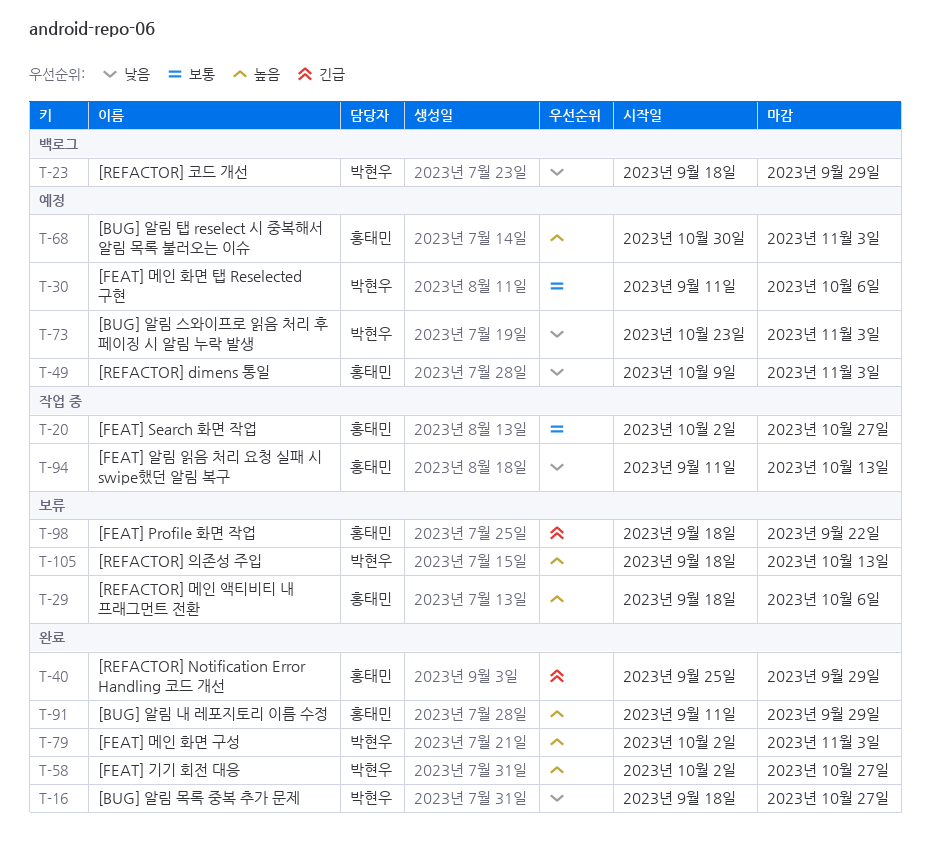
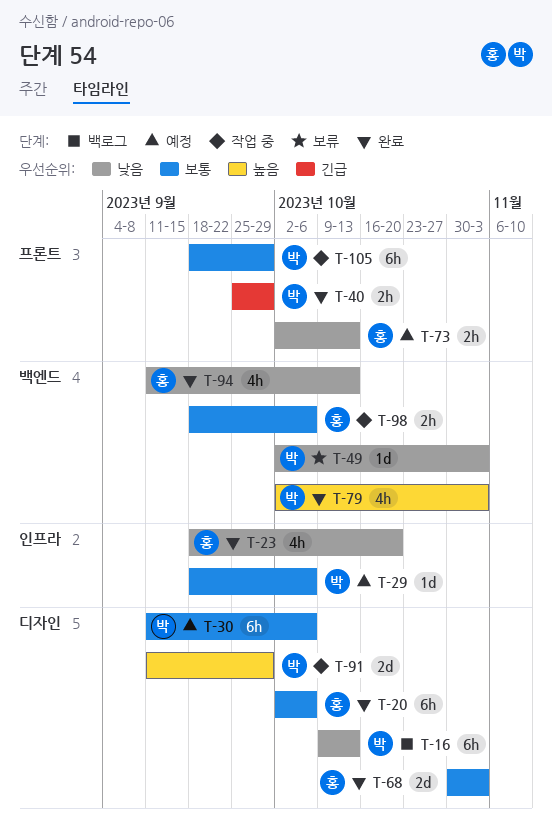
T-16, status: 완료 -> 백로그
T-16, start: Sep 18 -> Oct 9
T-16, due: Oct 27 -> Oct 13
T-20, status: 작업 중 -> 완료
T-20, due: Oct 27 -> Oct 6
T-23, status: 백로그 -> 완료
T-23, owner: 박현우 -> 홍태민
T-23, due: Sep 29 -> Oct 20
T-29, status: 보류 -> 예정
T-29, owner: 홍태민 -> 박현우
T-29, priority: 높음 -> 보통
T-40, owner: 홍태민 -> 박현우
T-49, status: 예정 -> 보류
T-49, owner: 홍태민 -> 박현우
T-49, start: Oct 9 -> Oct 2
T-58: present -> none
T-68, status: 예정 -> 완료
T-68, priority: 높음 -> 보통
T-73, owner: 박현우 -> 홍태민
T-73, start: Oct 23 -> Oct 2
T-73, due: Nov 3 -> Oct 13
T-91, status: 완료 -> 작업 중
T-91, owner: 홍태민 -> 박현우
T-94, status: 작업 중 -> 완료
T-98, status: 보류 -> 작업 중
T-98, priority: 긴급 -> 보통
T-98, due: Sep 22 -> Oct 6
T-105, status: 보류 -> 작업 중
T-105, priority: 높음 -> 보통
T-105, due: Oct 13 -> Sep 29

